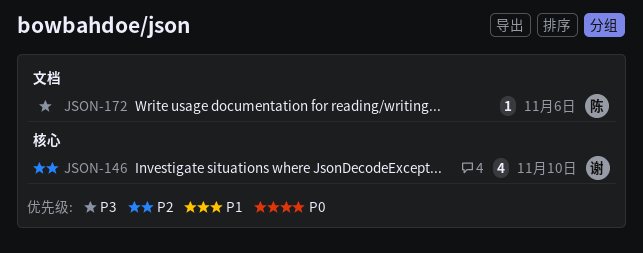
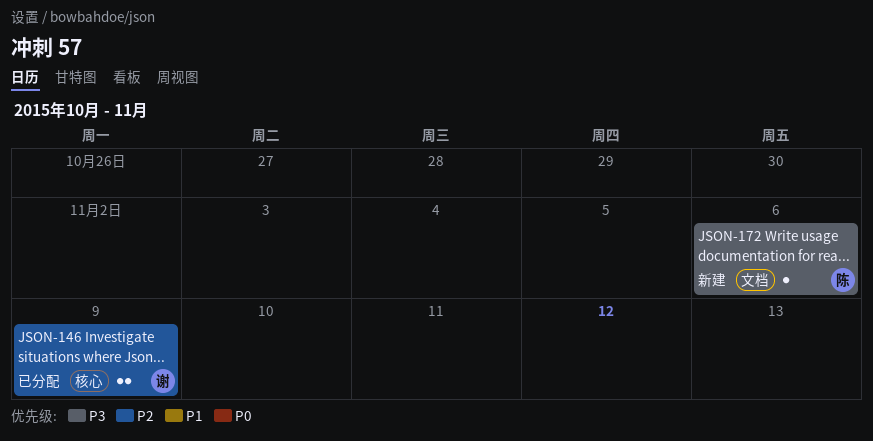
JSON-146, estimate: 4 -> 2
JSON-146, due: Nov 10 -> Nov 9

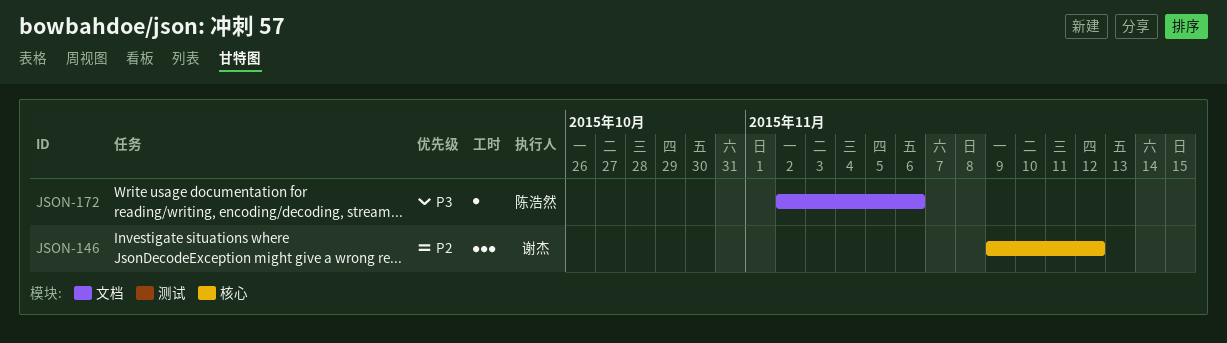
JSON-146, estimate: 2 -> 3
JSON-146, due: Nov 9 -> Nov 12

